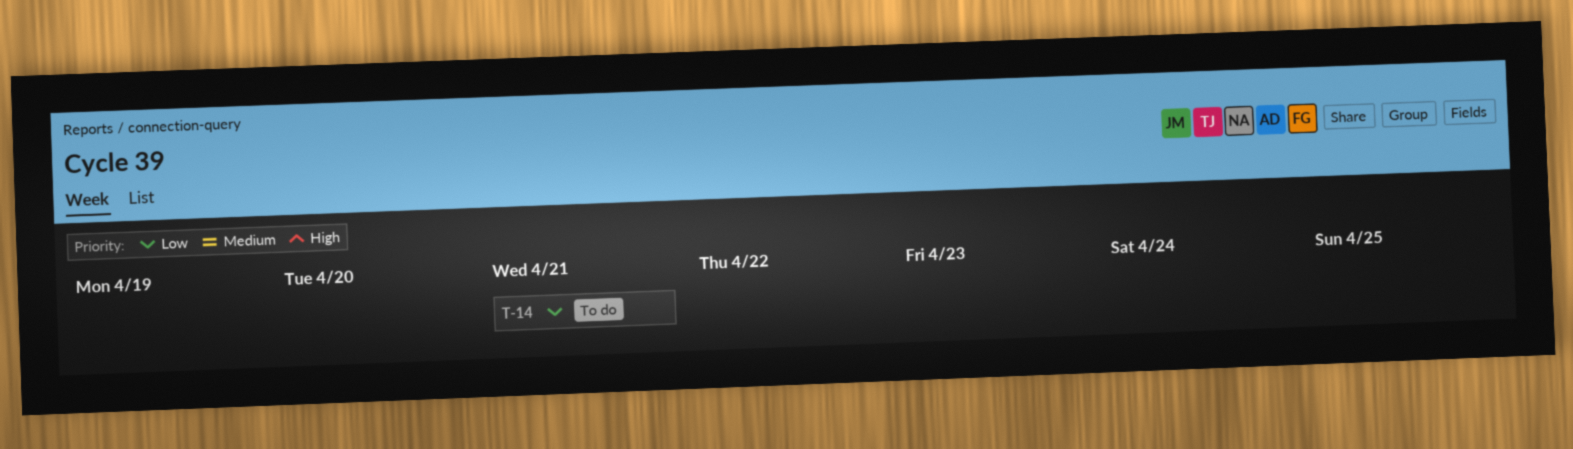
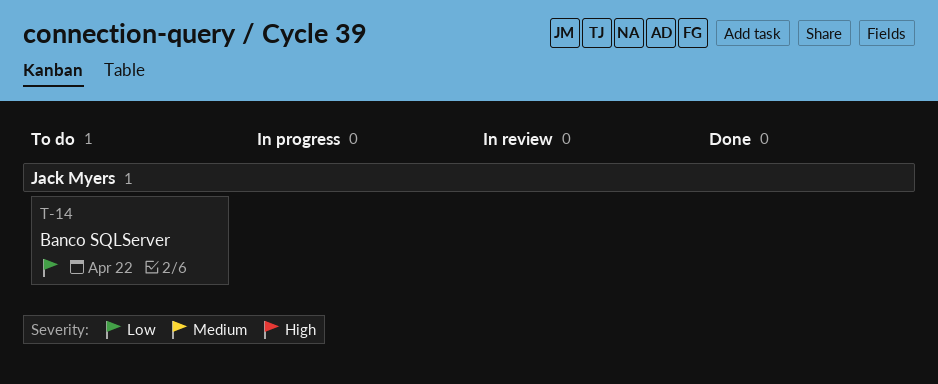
T-14, due: Apr 21 -> Apr 22

